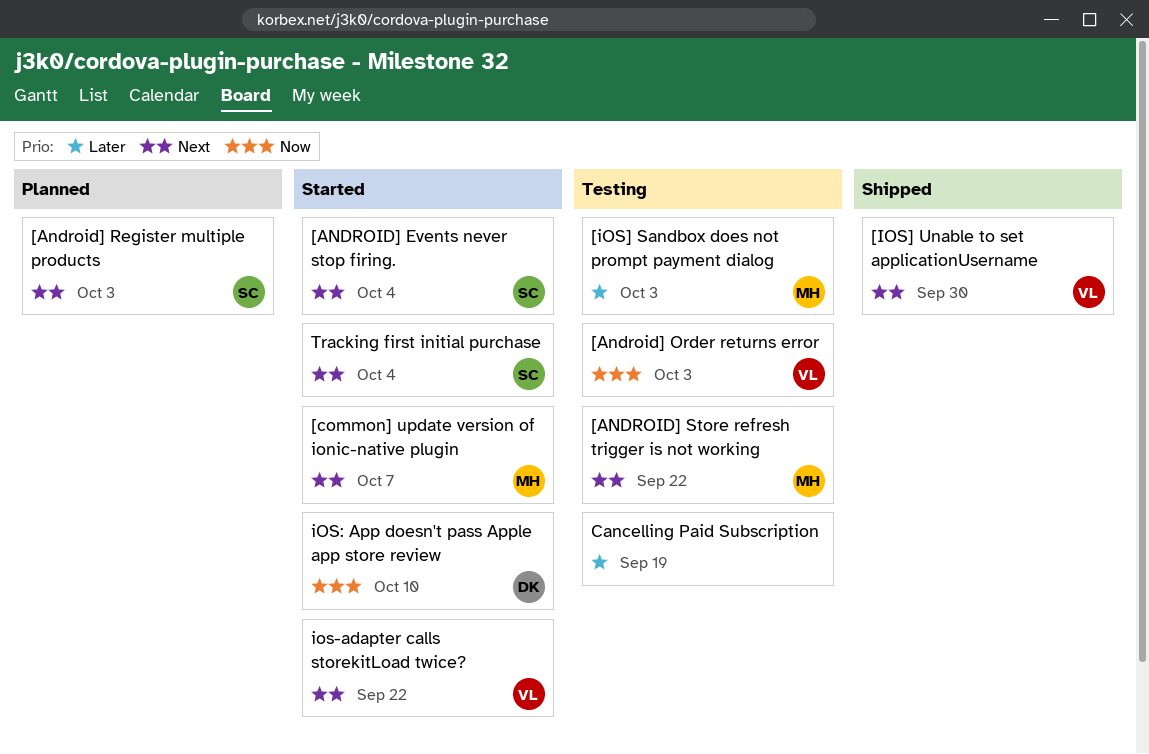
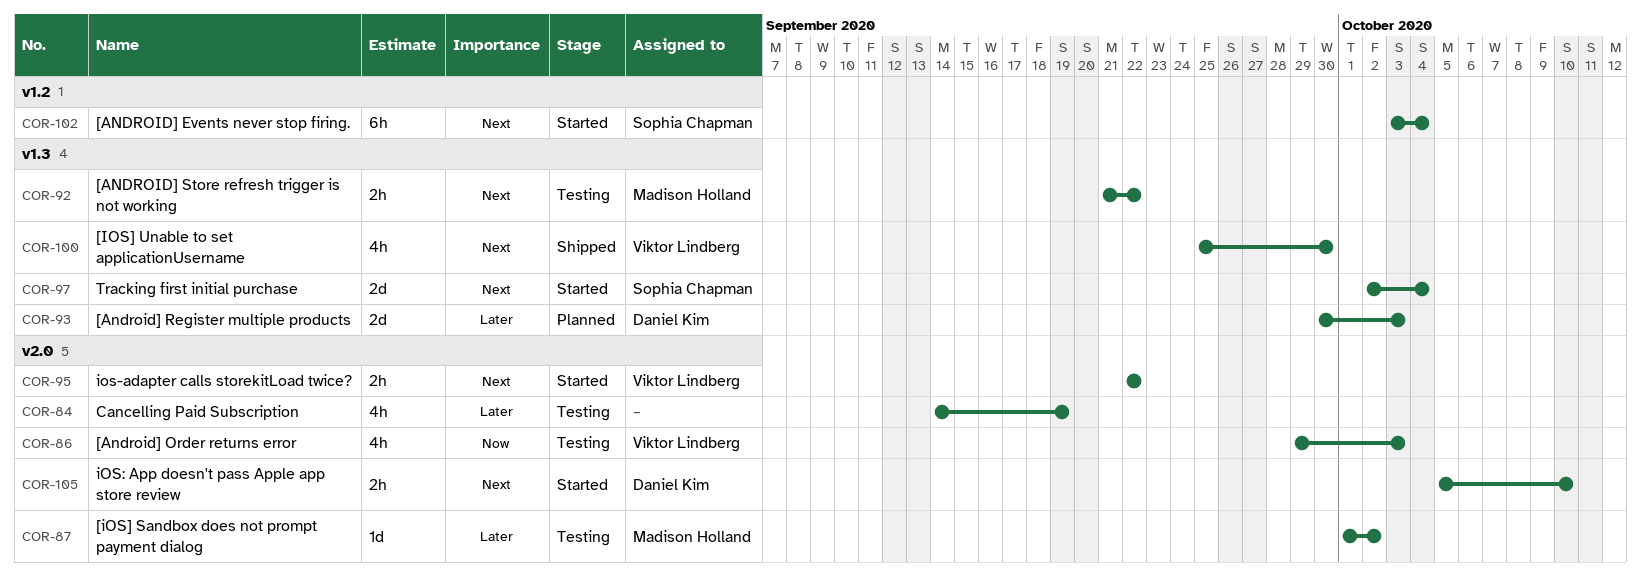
[Android] Register multiple products, owner: Sophia Chapman -> Daniel Kim
[Android] Register multiple products, priority: Next -> Later
[common] update version of ionic-native plugin: present -> none
[iOS] Sandbox does not prompt payment dialog, due: Oct 3 -> Oct 2
iOS: App doesn't pass Apple app store review, priority: Now -> Next

